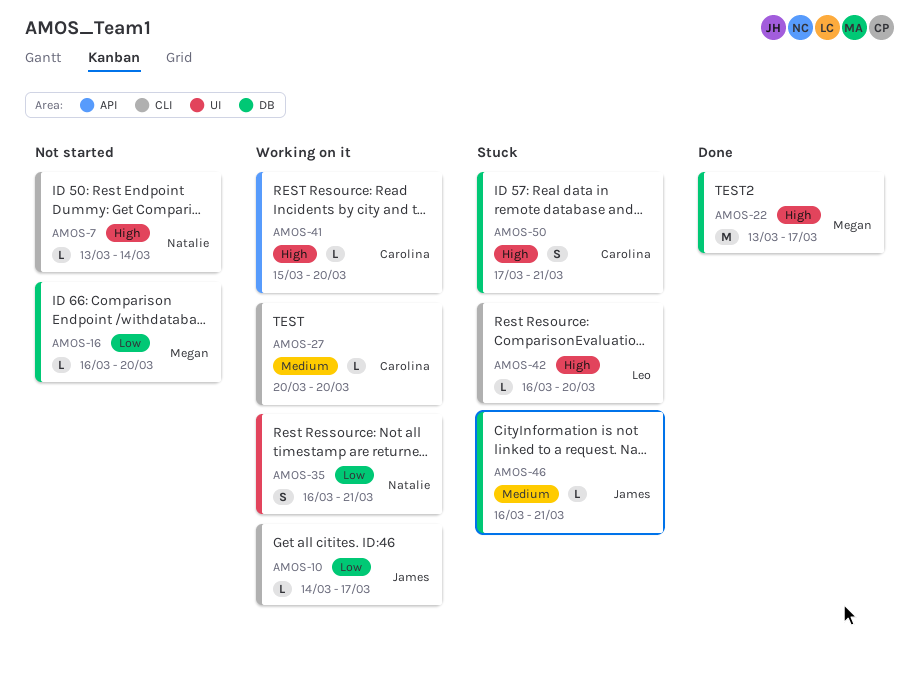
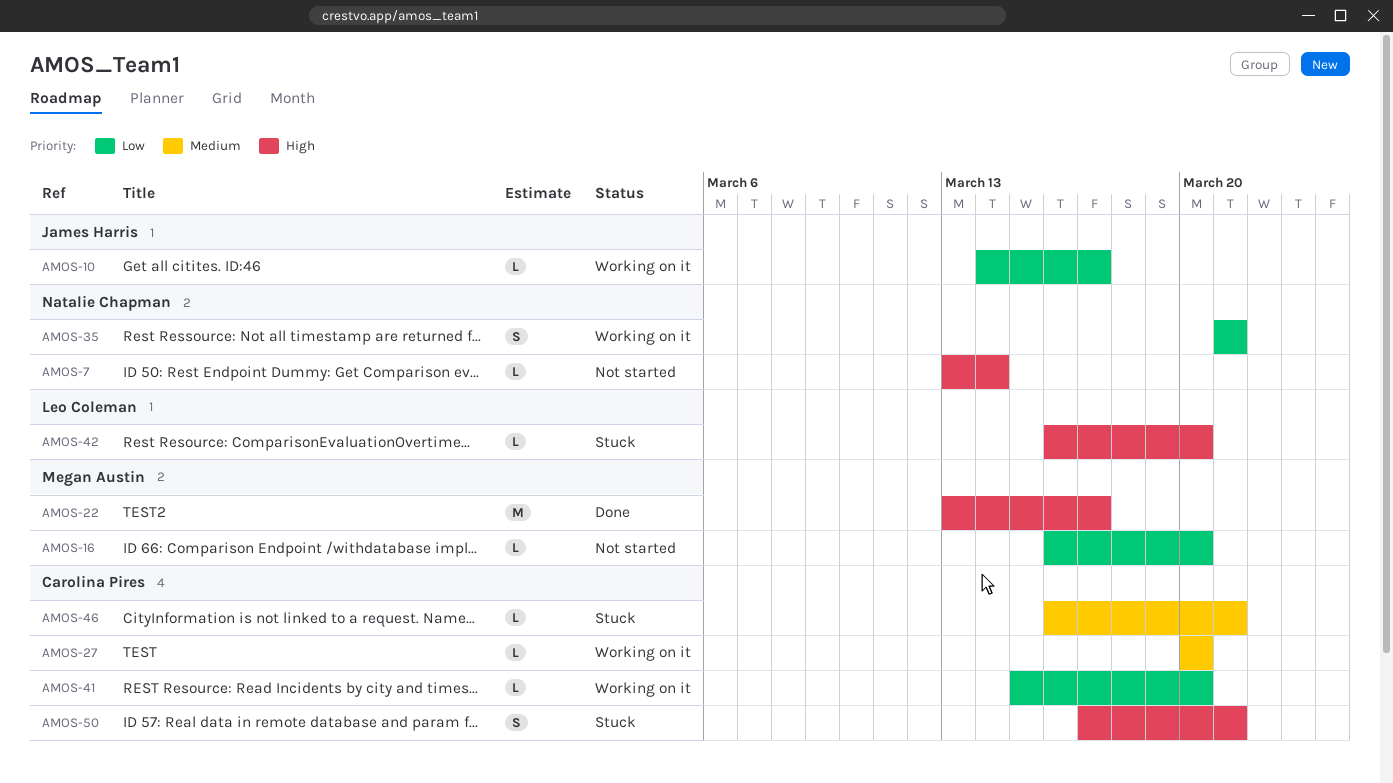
AMOS-35, start: Mar 16 -> Mar 21
AMOS-41, priority: High -> Low
AMOS-46, owner: James Harris -> Carolina Pires

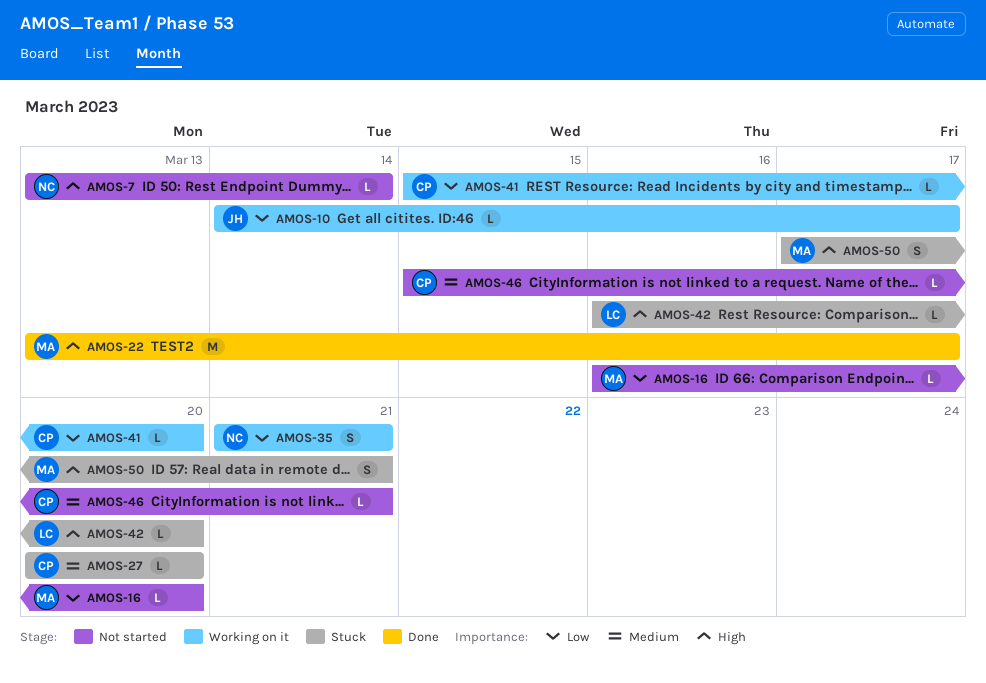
AMOS-27, status: Working on it -> Stuck
AMOS-46, status: Stuck -> Not started
AMOS-46, start: Mar 16 -> Mar 15
AMOS-50, owner: Carolina Pires -> Megan Austin

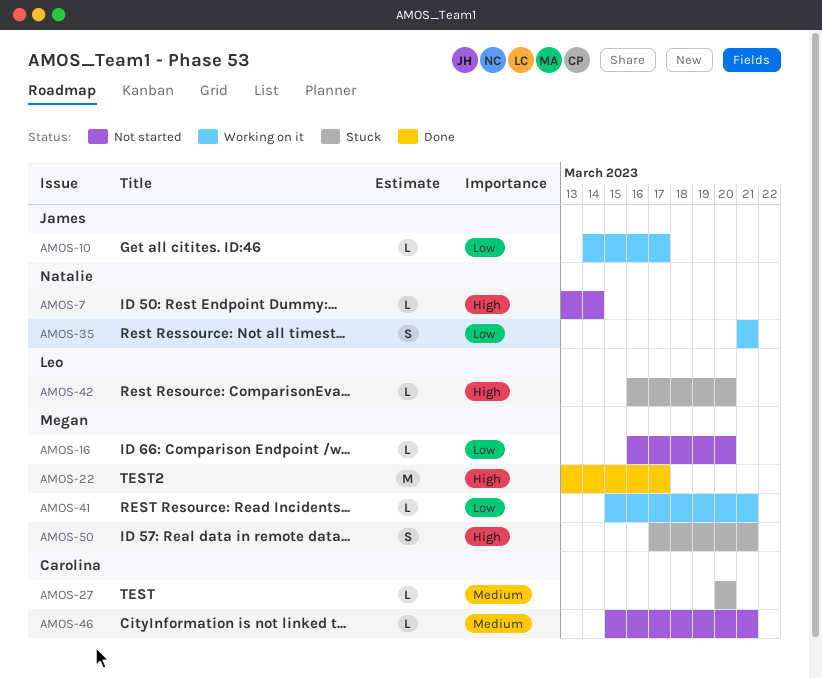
AMOS-41, owner: Carolina -> Megan
AMOS-41, due: Mar 20 -> Mar 21

